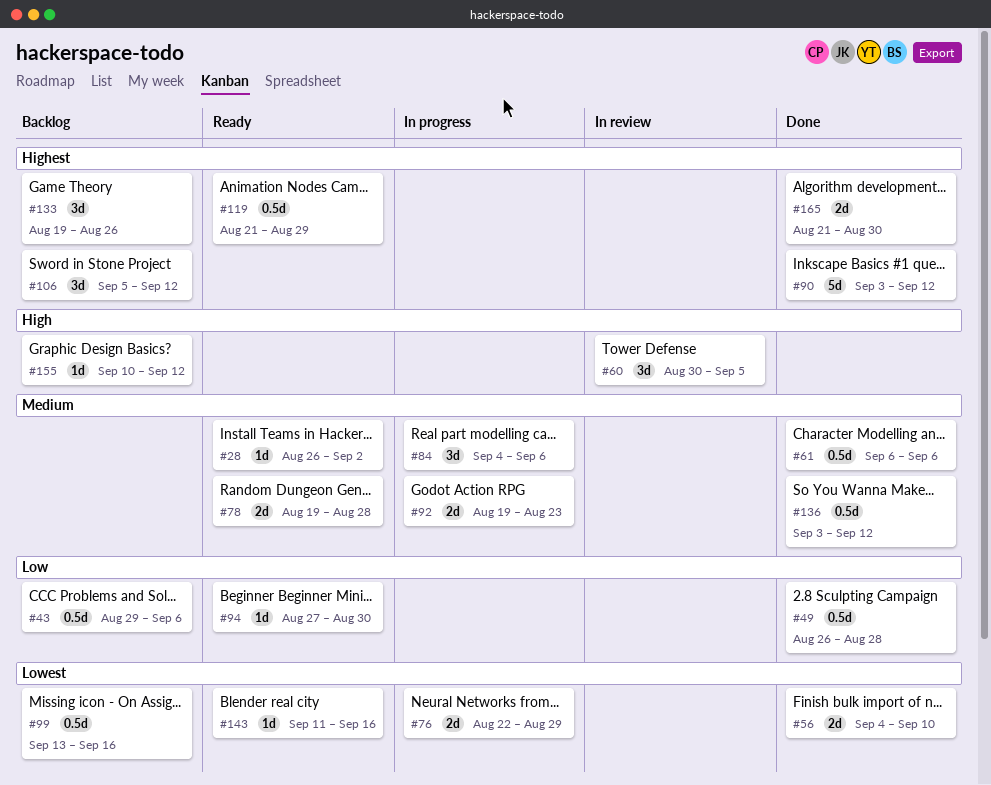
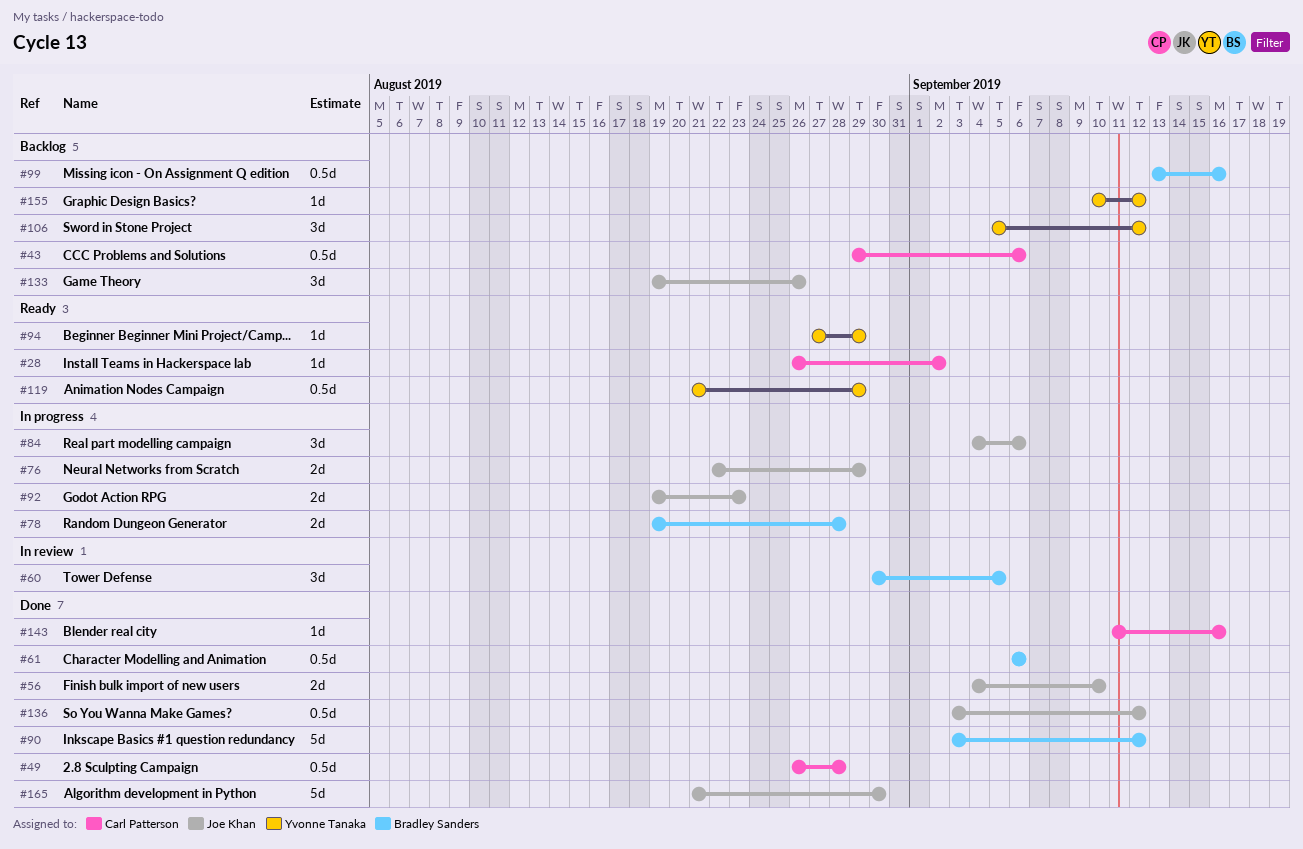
#78, status: Ready -> In progress
#94, due: Aug 30 -> Aug 29
#143, status: Ready -> Done
#165, estimate: 2d -> 5d

